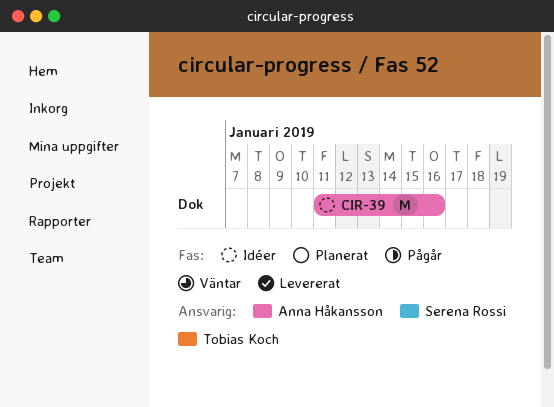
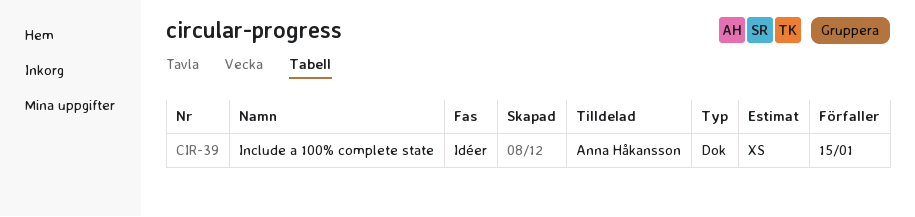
CIR-39, estimate: M -> XS
CIR-39, due: Jan 16 -> Jan 15

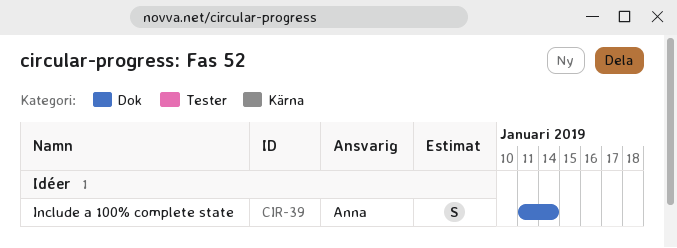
CIR-39, estimate: XS -> S
CIR-39, due: Jan 15 -> Jan 14

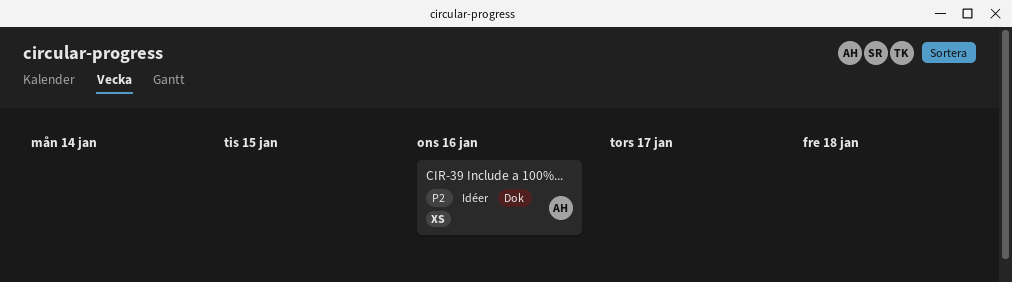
CIR-39, estimate: S -> XS
CIR-39, due: Jan 14 -> Jan 16

